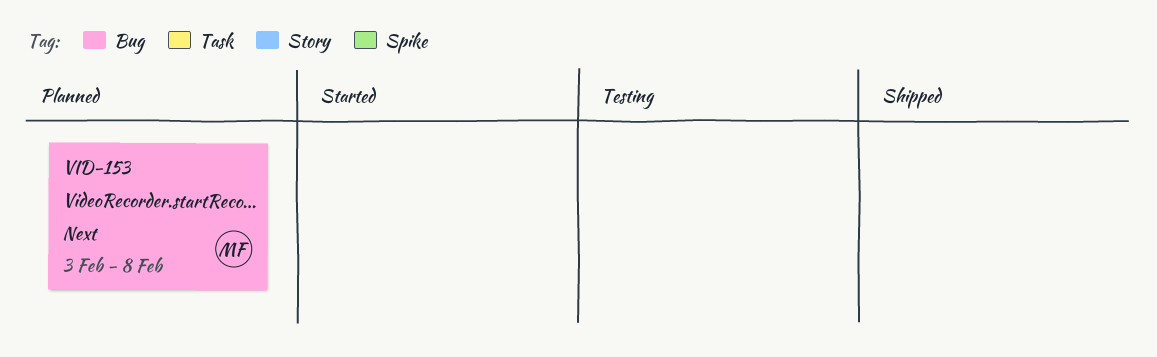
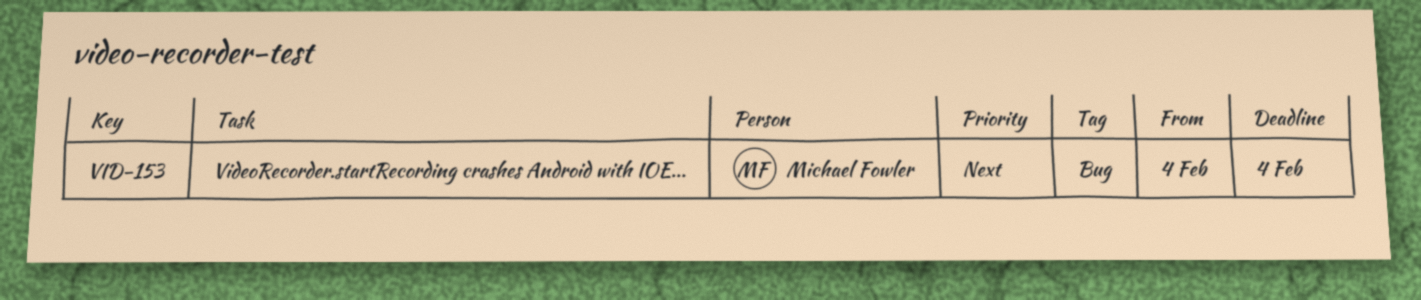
VID-153, start: Feb 3 -> Feb 4
VID-153, due: Feb 8 -> Feb 4

